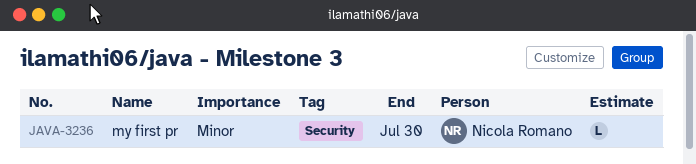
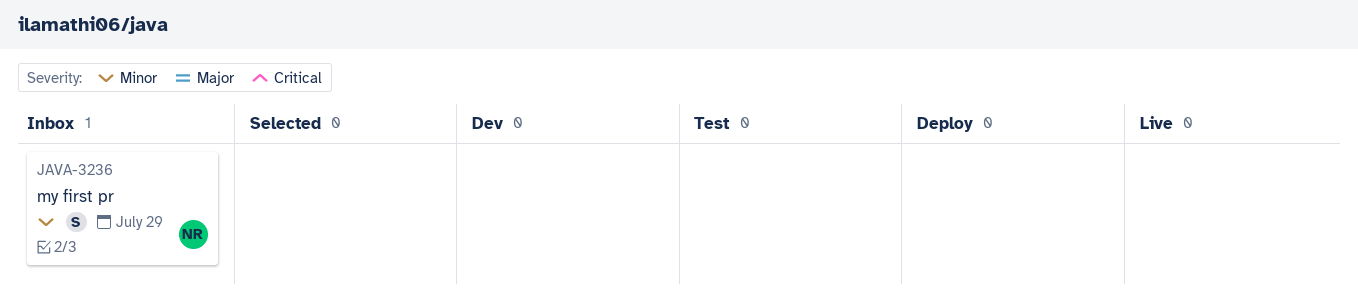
JAVA-3236, estimate: L -> S
JAVA-3236, due: Jul 30 -> Jul 29

